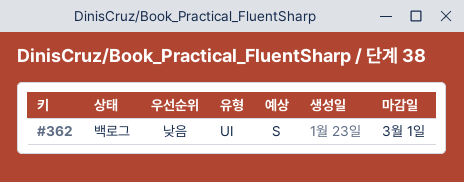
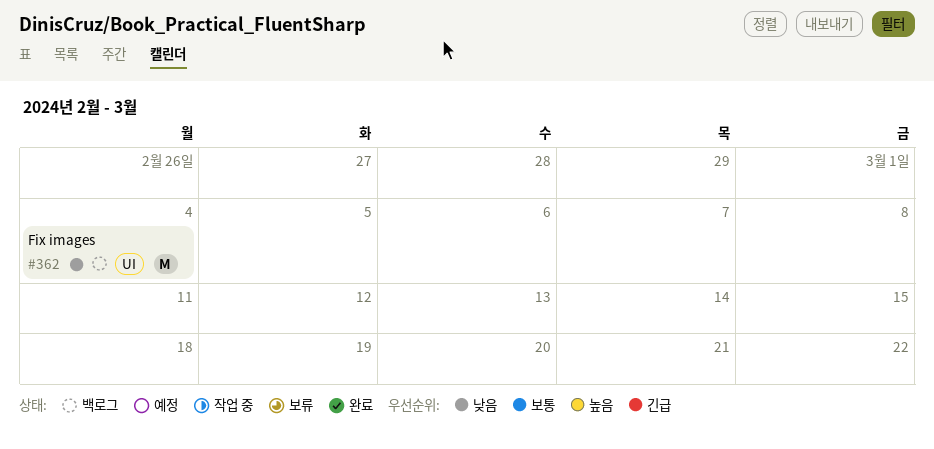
#362, estimate: S -> M
#362, due: Mar 1 -> Mar 4

